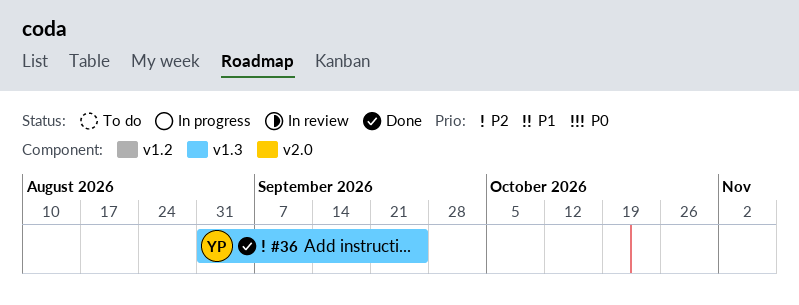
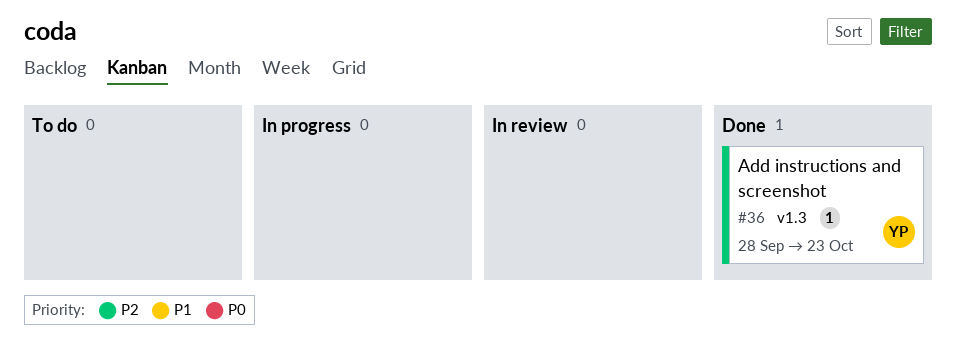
#36, start: Aug 31 -> Sep 28
#36, due: Sep 25 -> Oct 23

